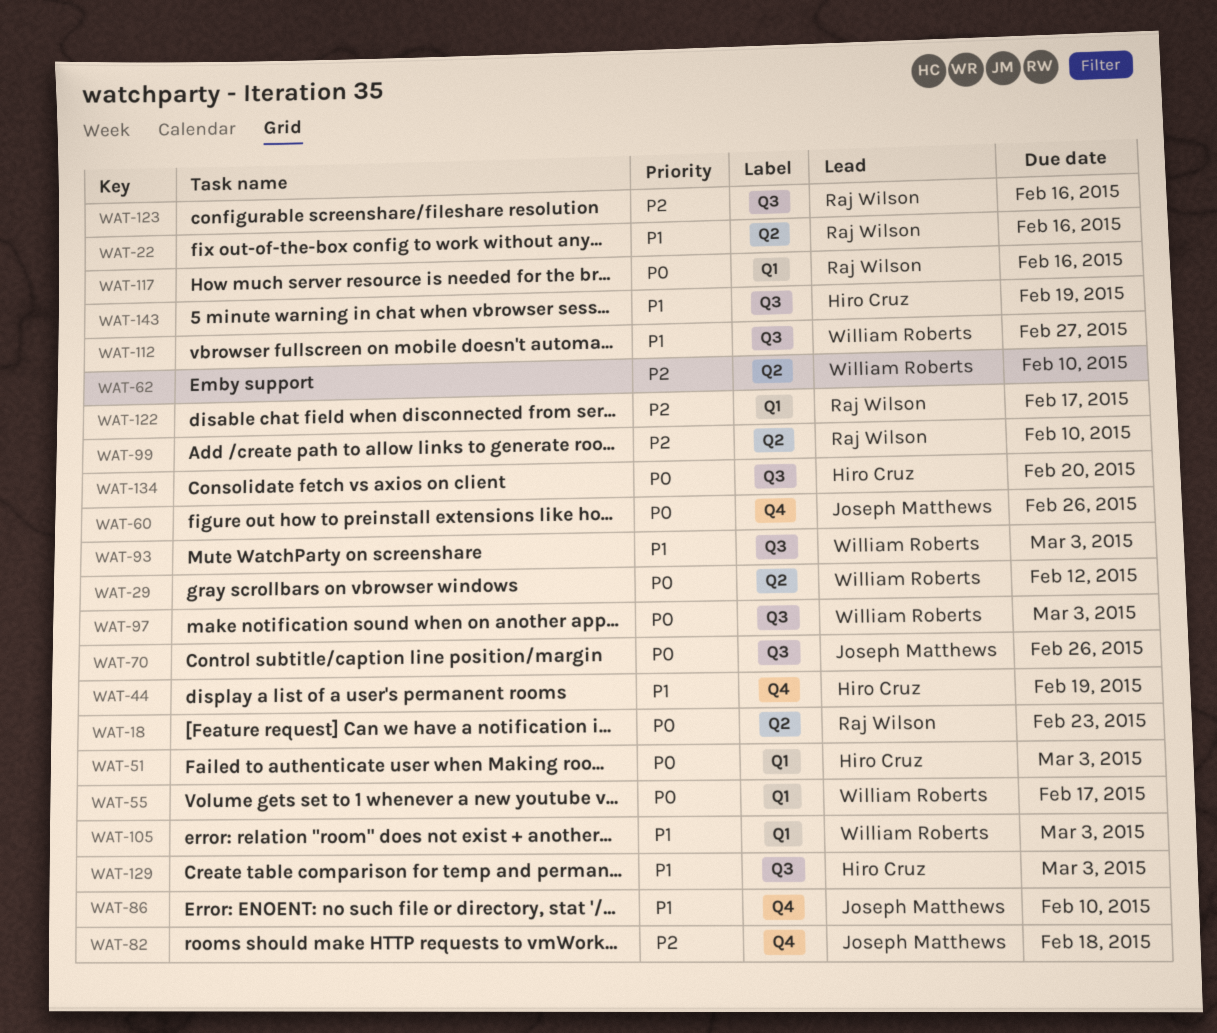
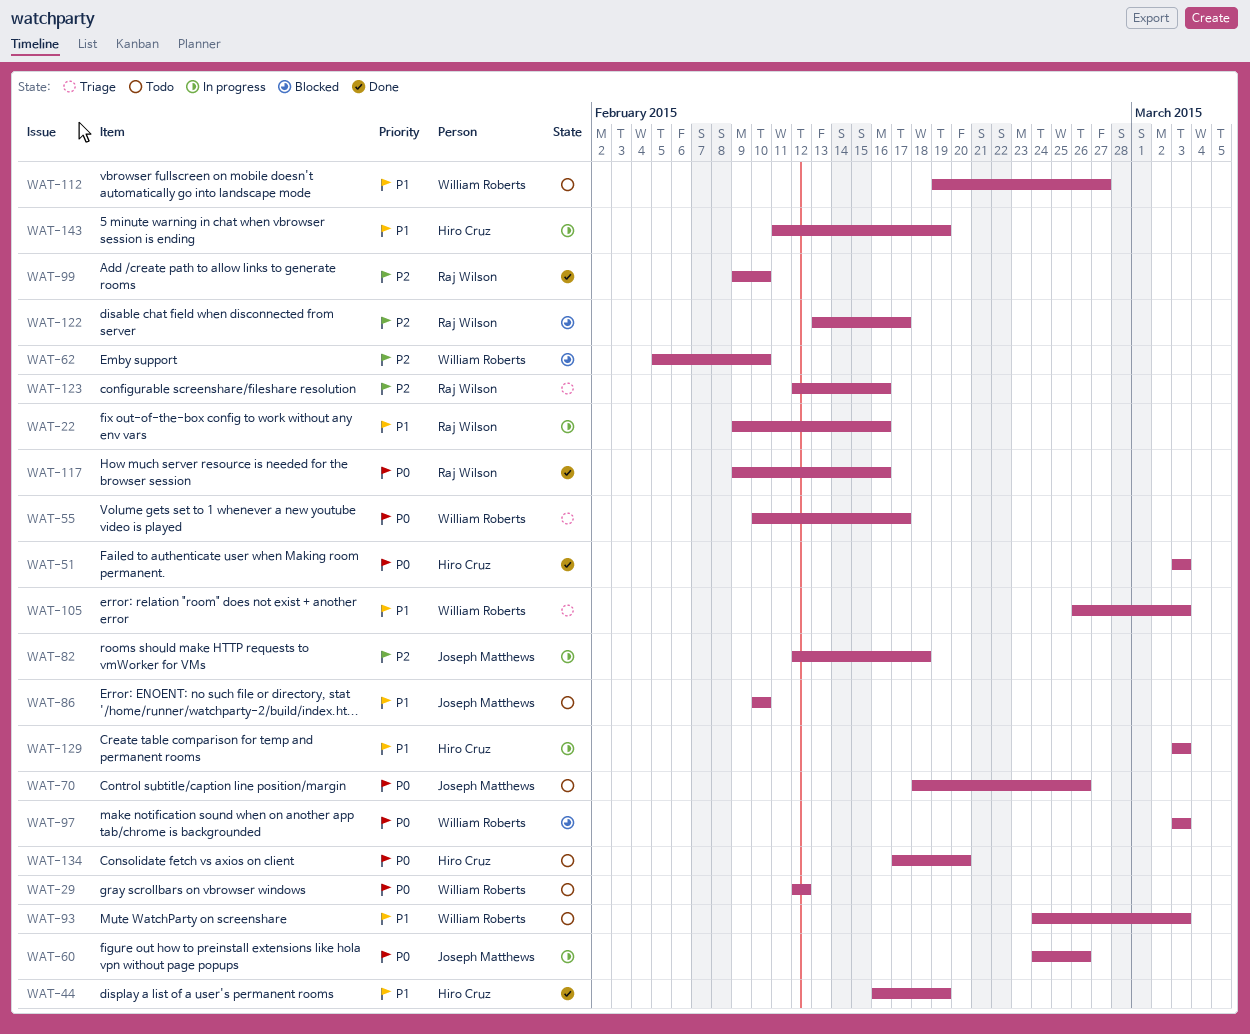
WAT-18: present -> none

